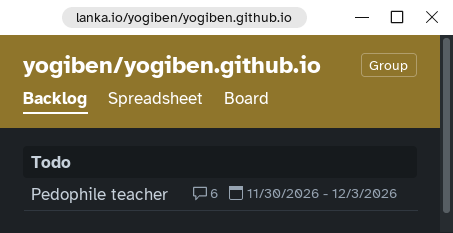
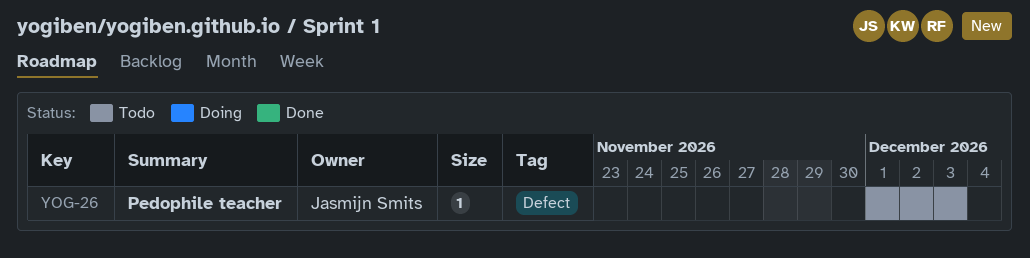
Pedophile teacher, start: Nov 30 -> Dec 1

